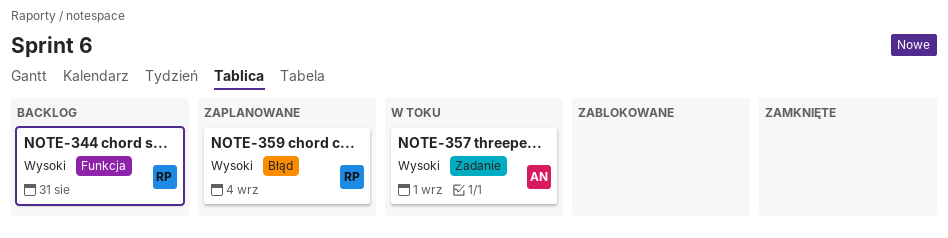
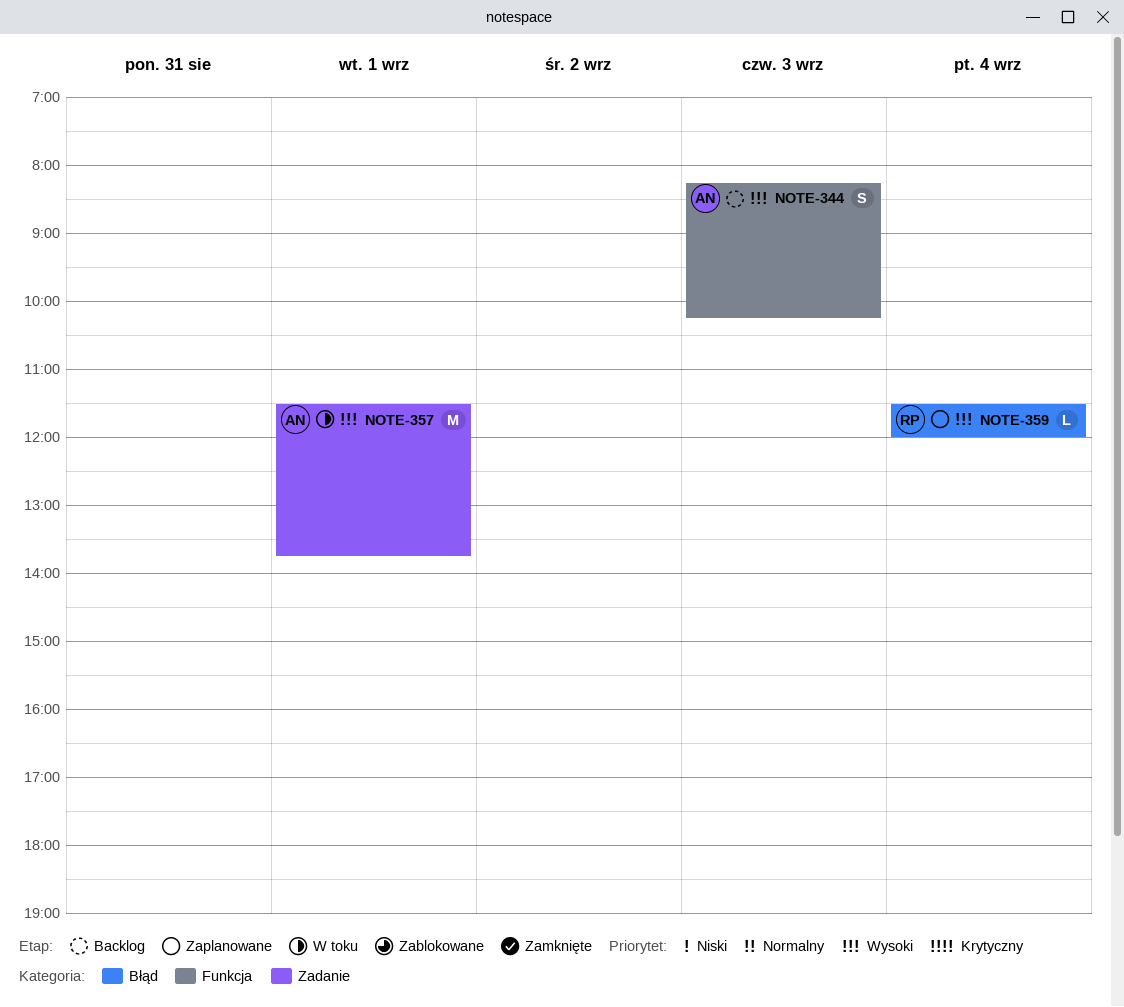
NOTE-344, owner: RP -> AN
NOTE-344, day: Aug 31 -> Sep 3

